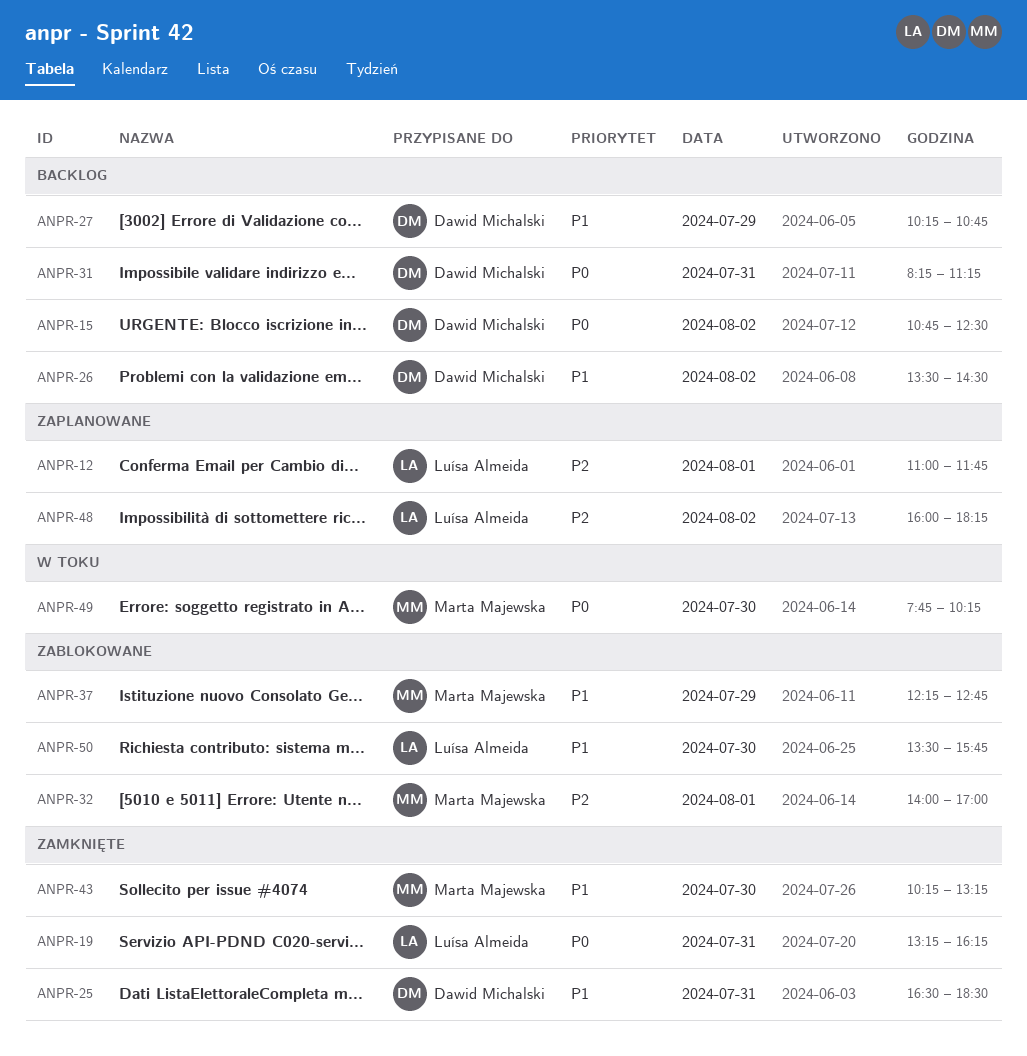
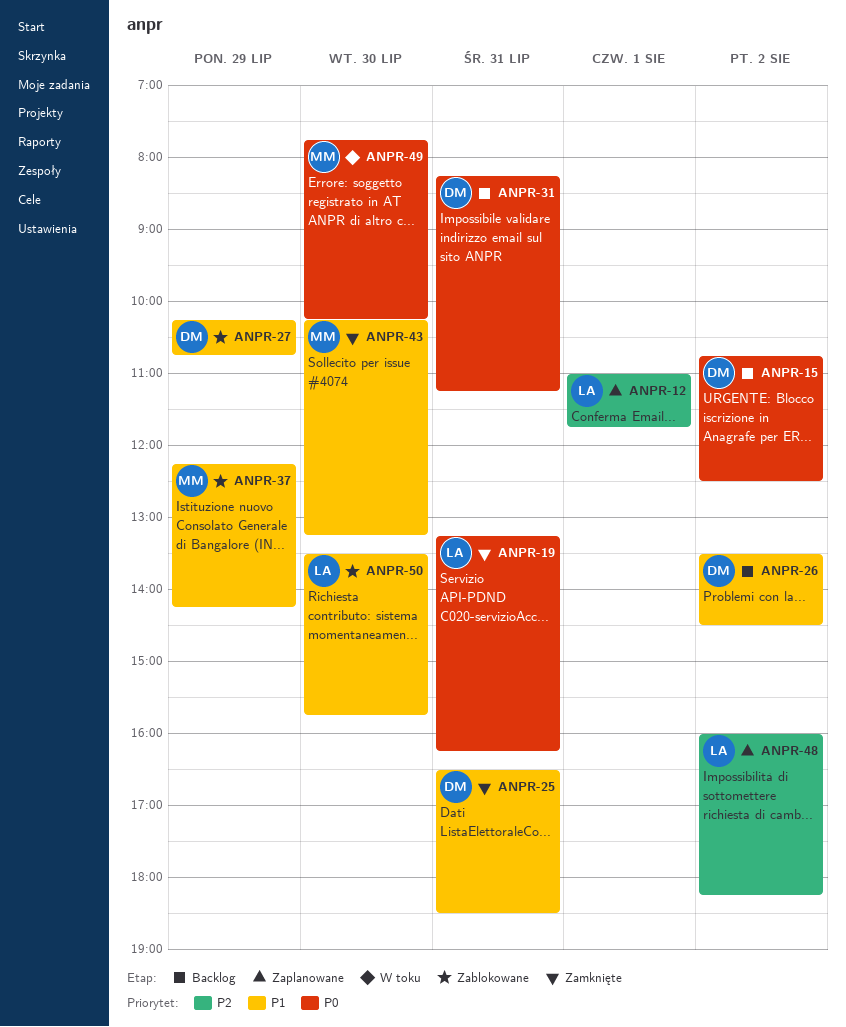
ANPR-27, status: Backlog -> Zablokowane
ANPR-32: present -> none
ANPR-37, ends: 12:45 -> 14:15

